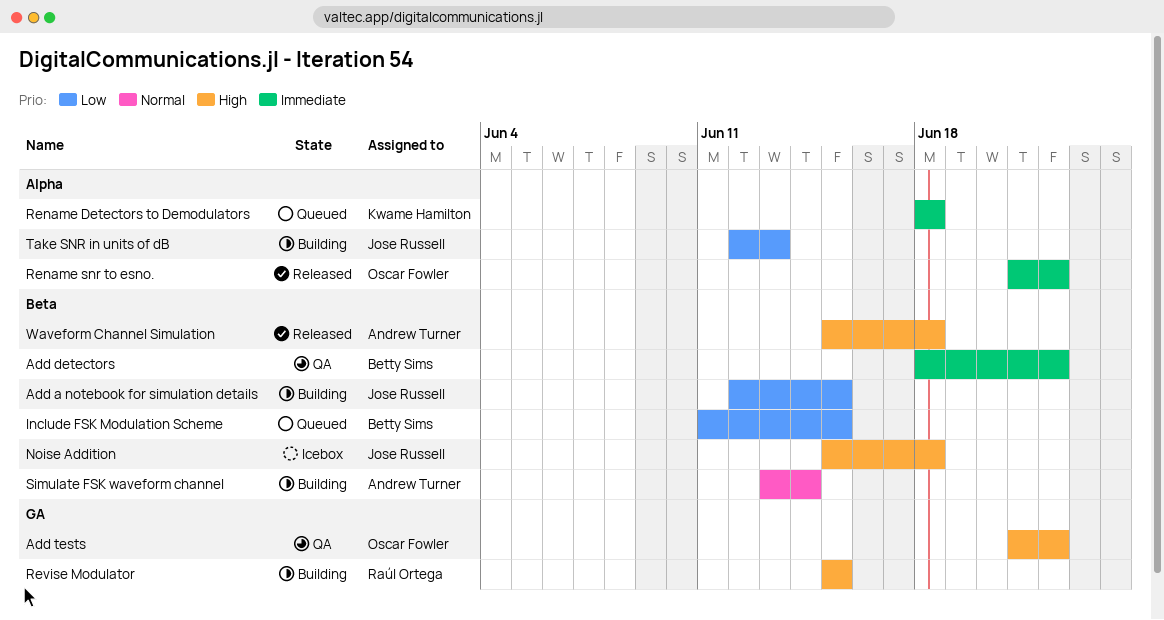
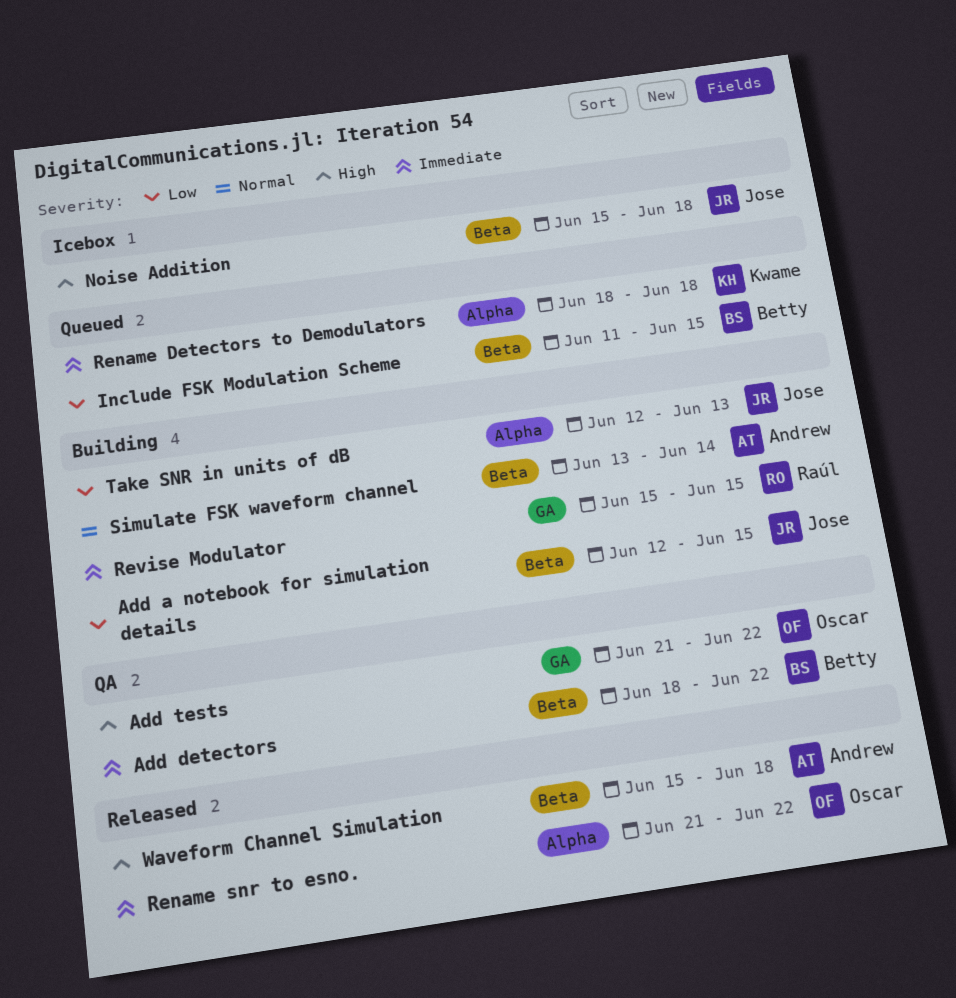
Revise Modulator, priority: High -> Immediate

